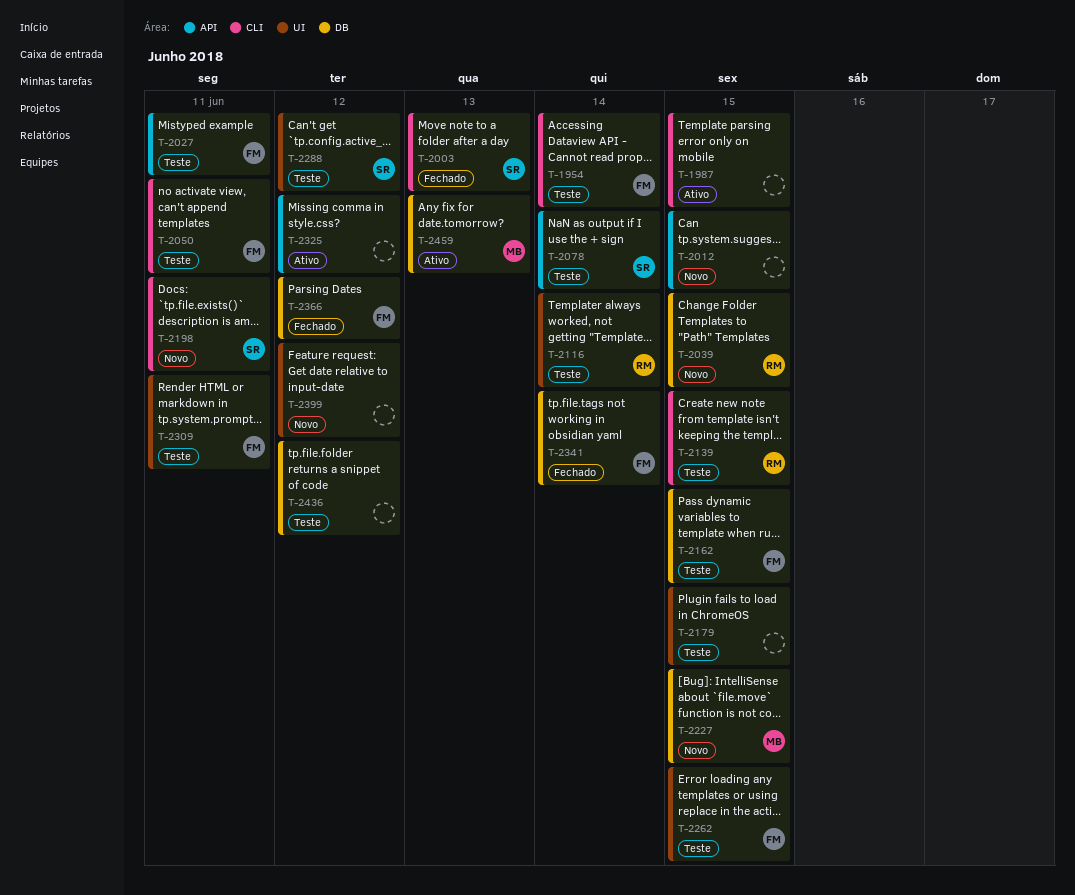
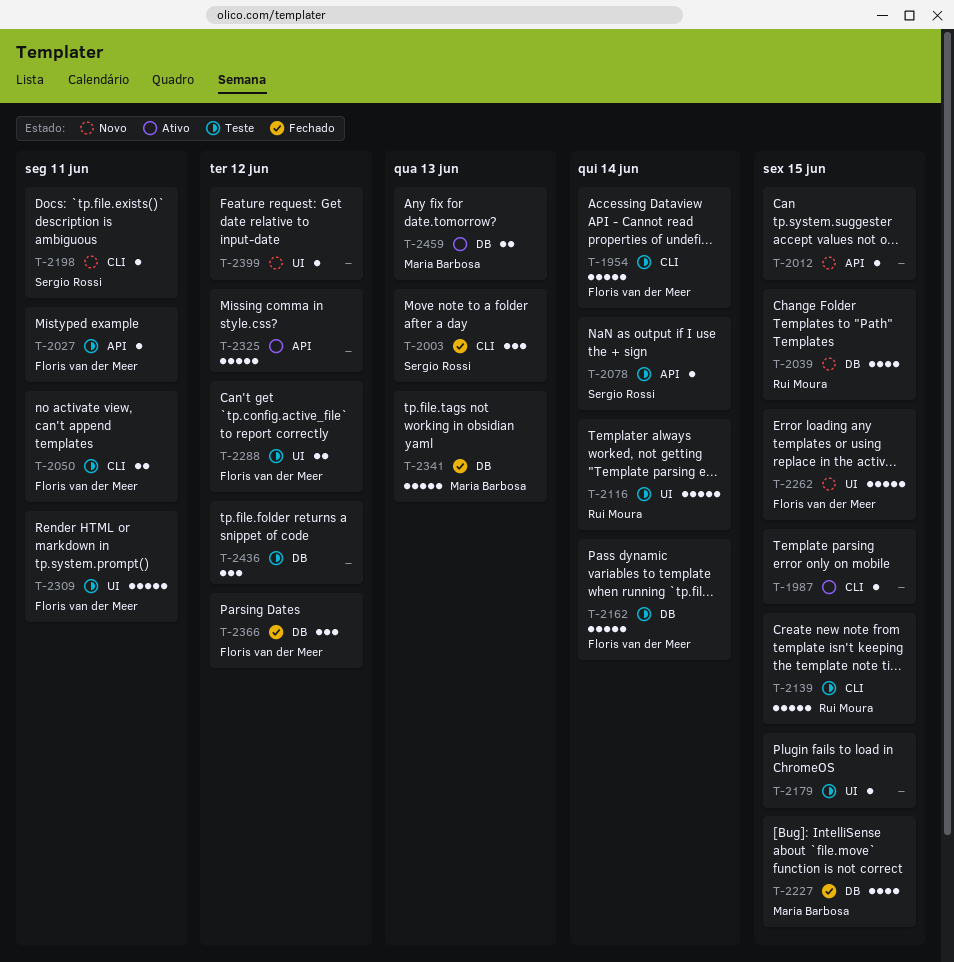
T-2162, due: Jun 15 -> Jun 14
T-2227, status: Novo -> Fechado
T-2262, status: Teste -> Novo
T-2288, owner: Sergio Rossi -> Floris van der Meer
T-2341, owner: Floris van der Meer -> Maria Barbosa
T-2341, due: Jun 14 -> Jun 13

